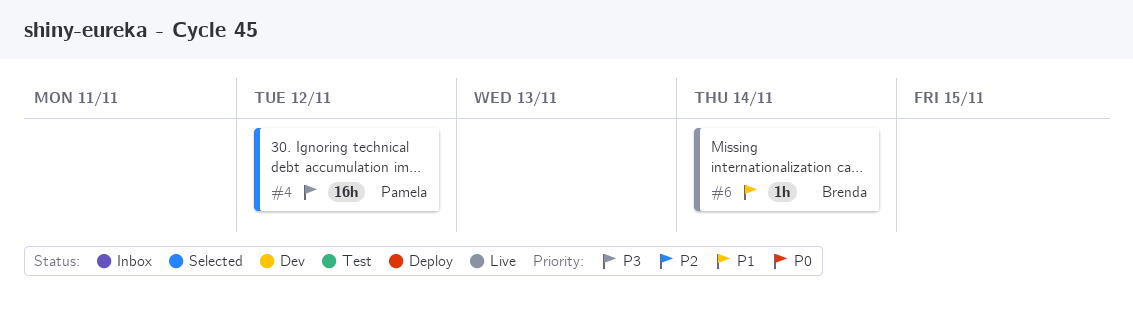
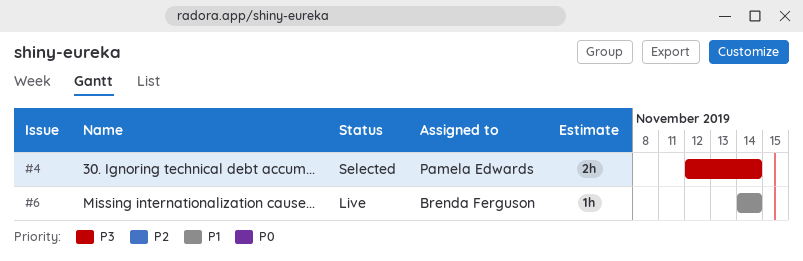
#4, estimate: 16h -> 2h
#4, due: Nov 12 -> Nov 14

